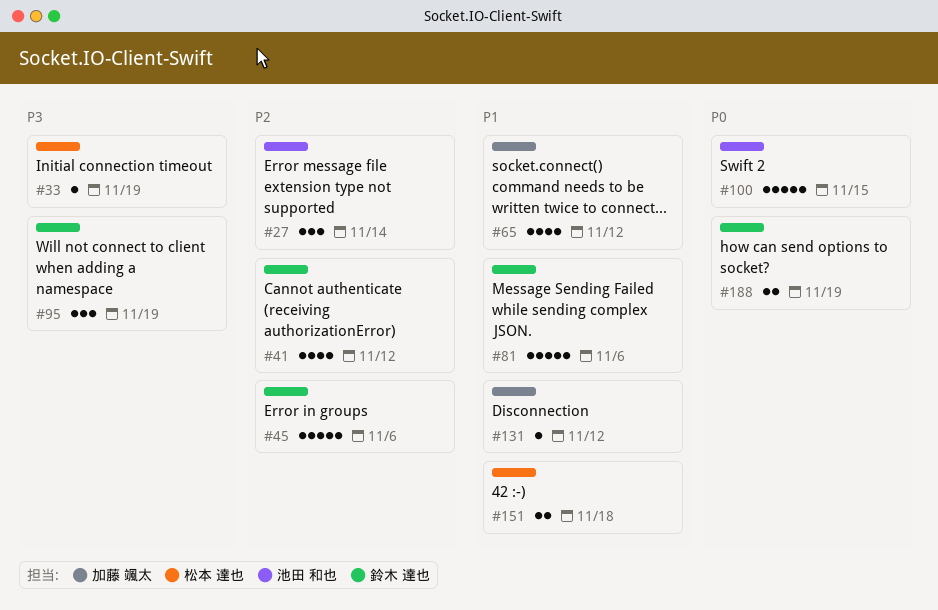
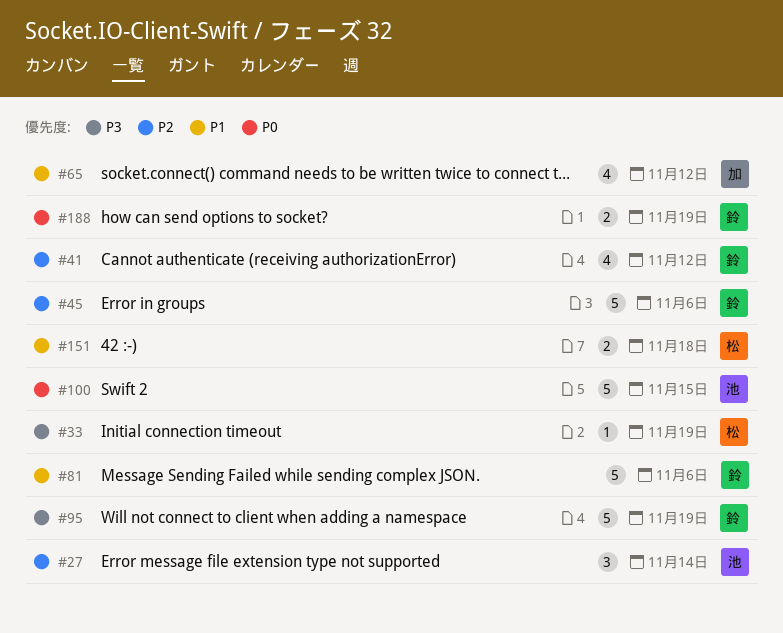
#95, estimate: 3 -> 5
#131: present -> none

